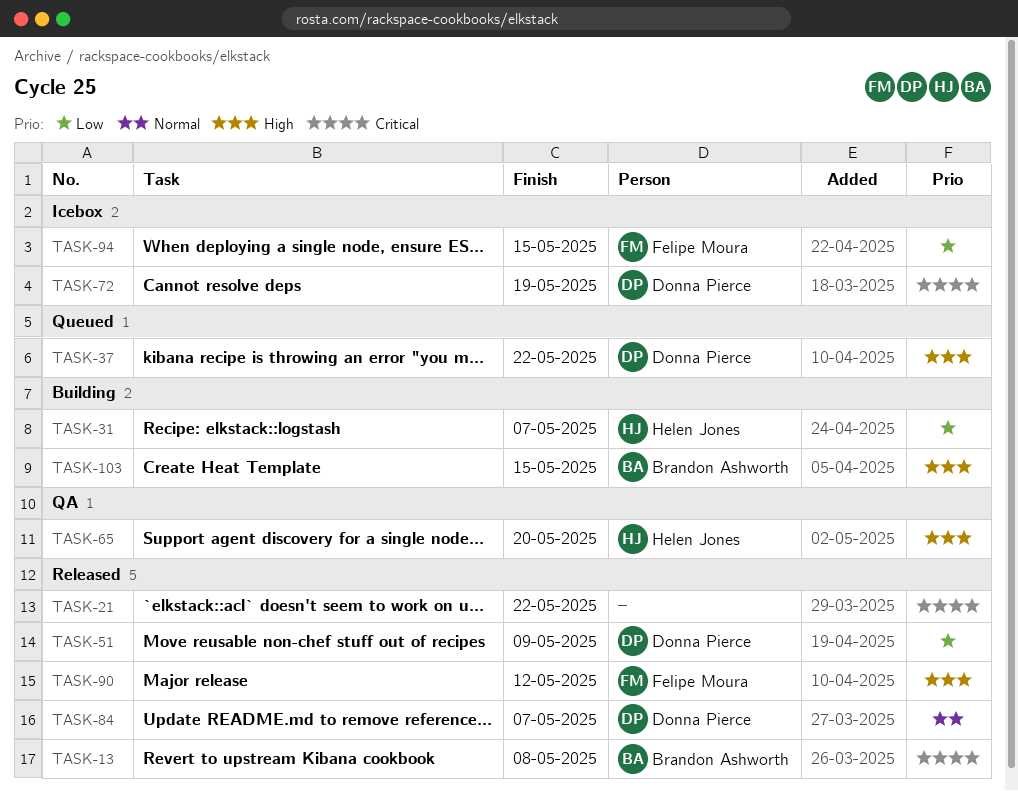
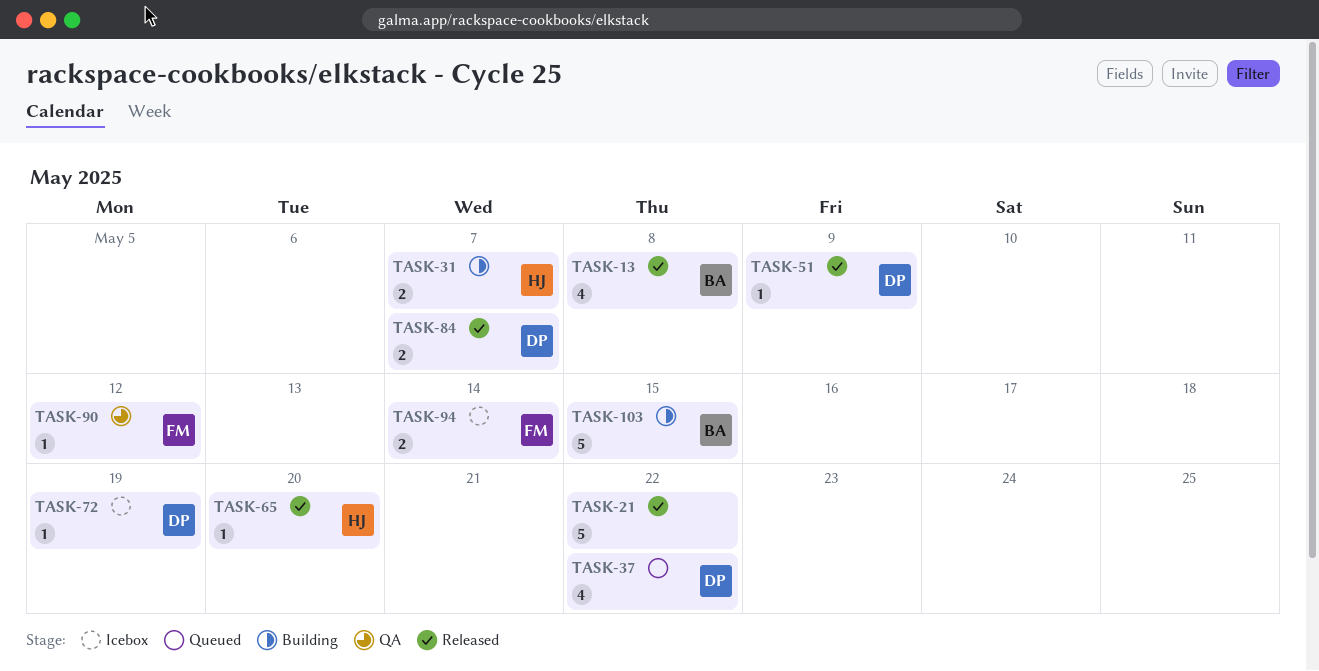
TASK-65, status: QA -> Released
TASK-90, status: Released -> QA
TASK-94, due: May 15 -> May 14

